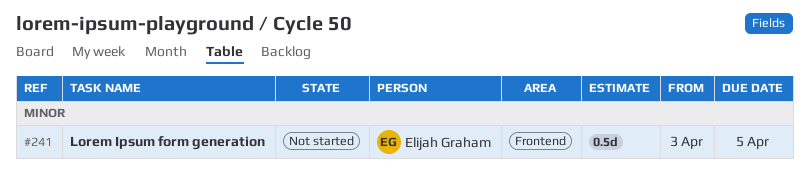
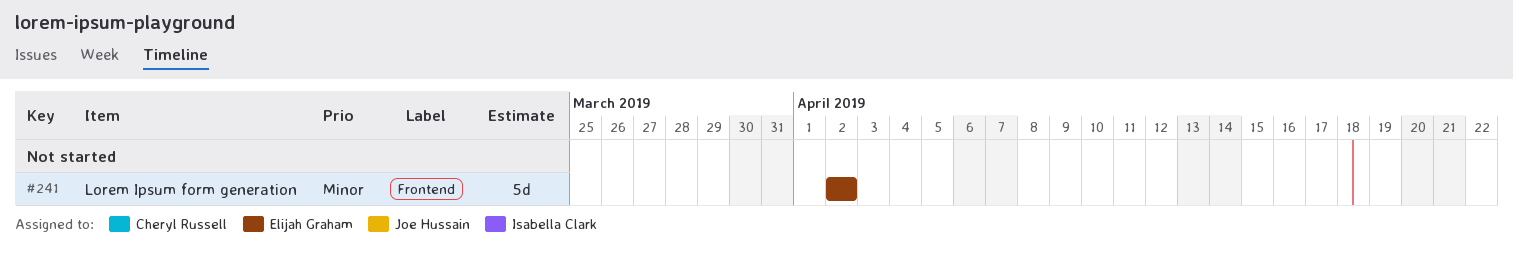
#241, estimate: 0.5d -> 5d
#241, start: Apr 3 -> Apr 2
#241, due: Apr 5 -> Apr 2

